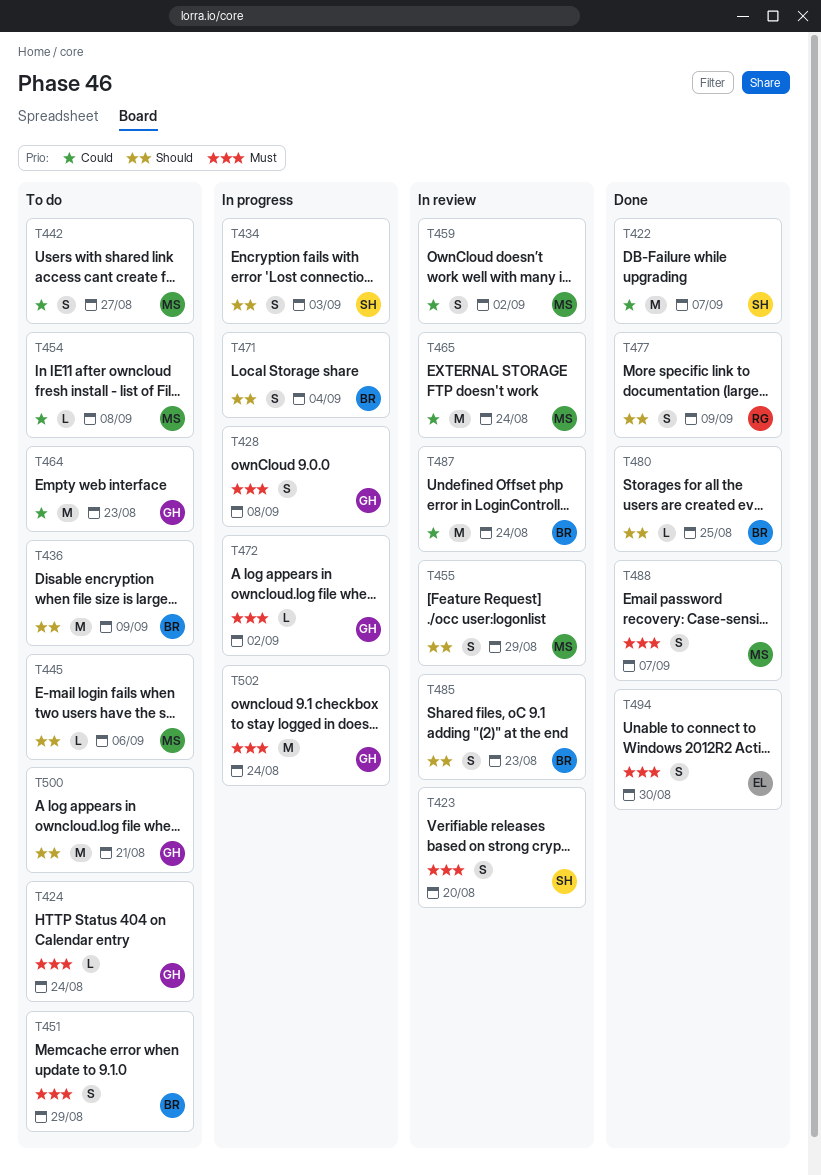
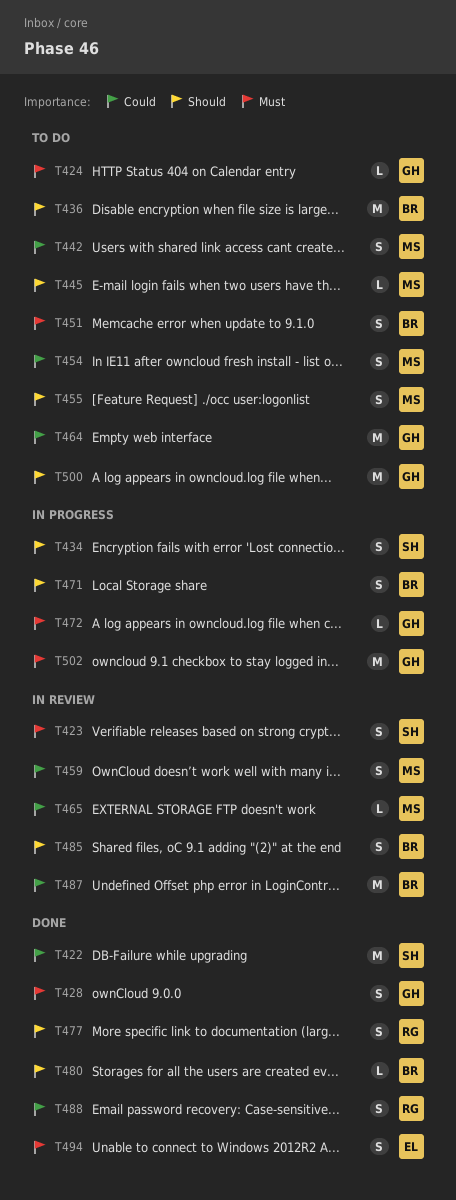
T428, status: In progress -> Done
T454, estimate: L -> S
T455, status: In review -> To do
T465, estimate: M -> L
T488, owner: MS -> RG
T488, priority: Must -> Could

